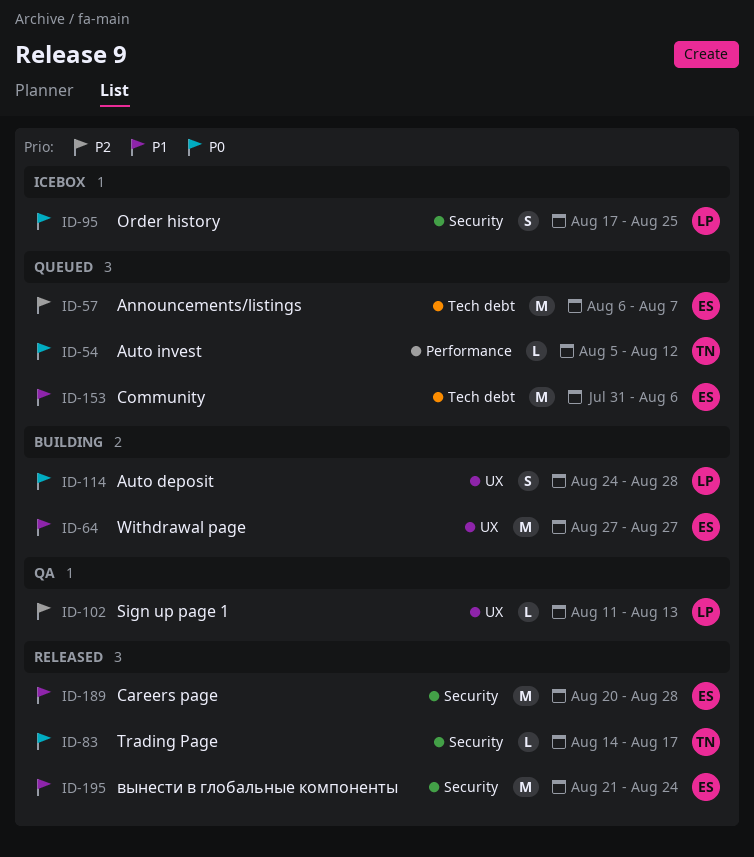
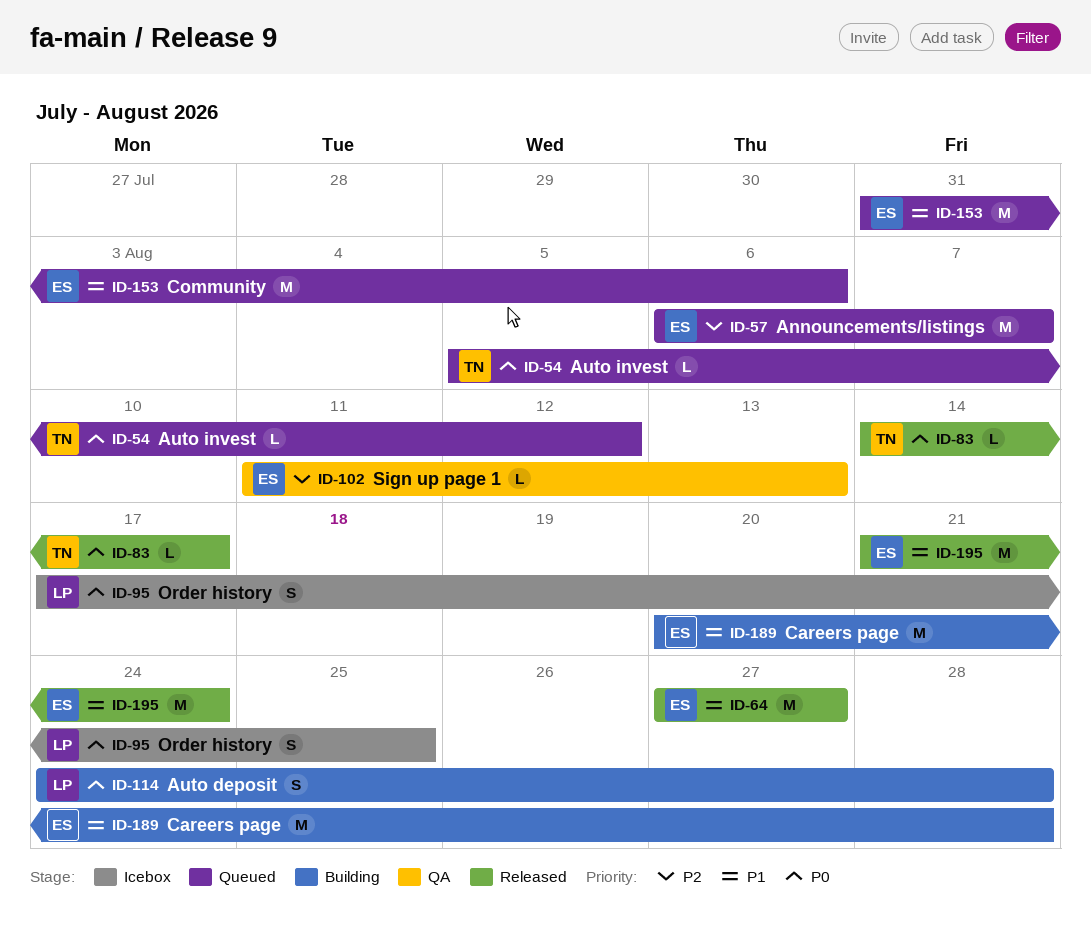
ID-64, status: Building -> Released
ID-102, owner: LP -> ES
ID-189, status: Released -> Building

